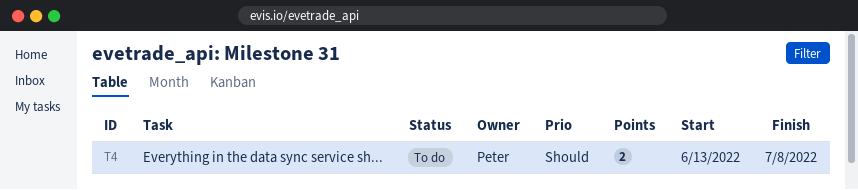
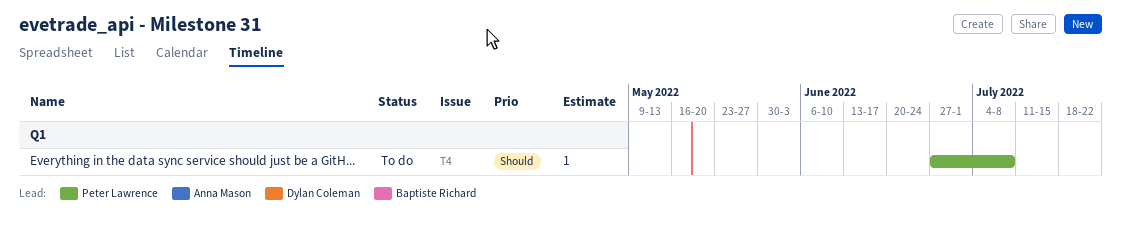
T4, estimate: 2 -> 1
T4, start: Jun 13 -> Jun 27

